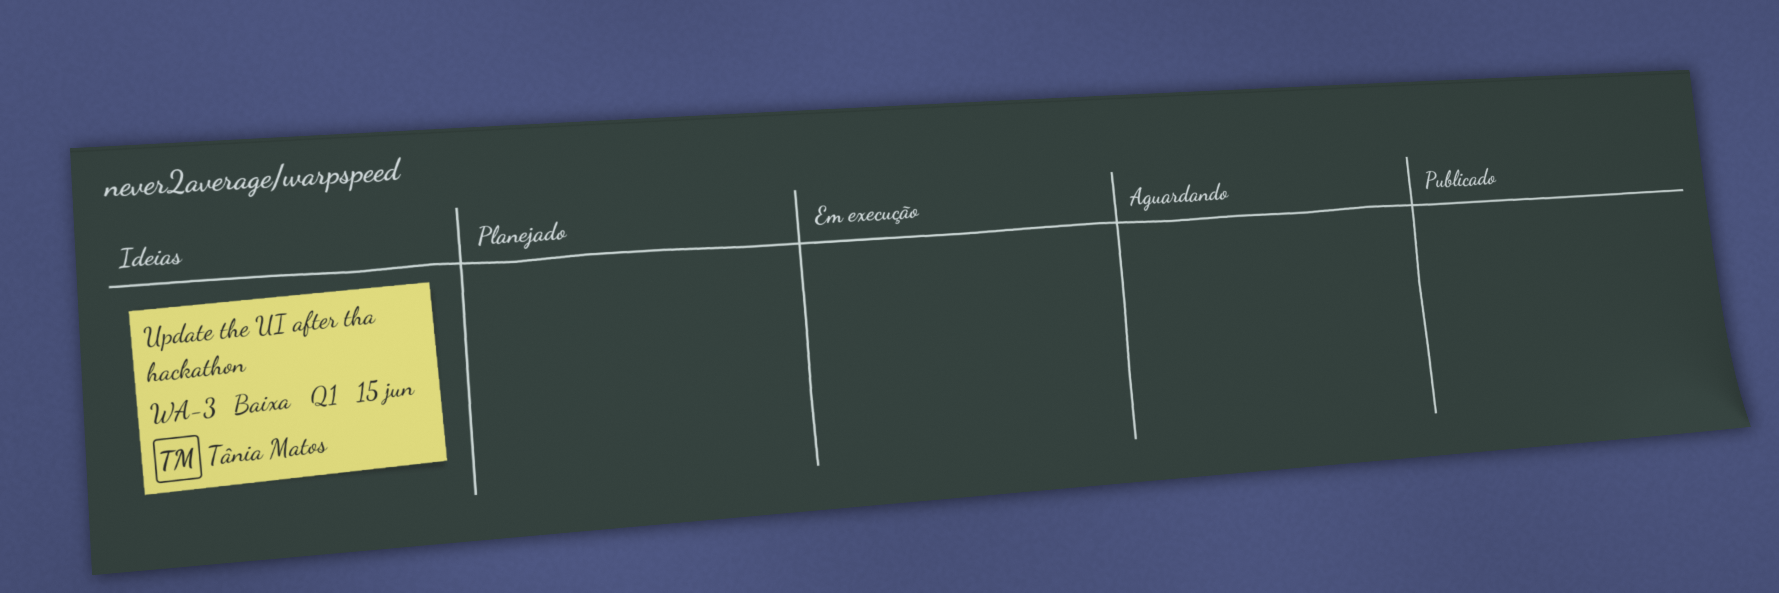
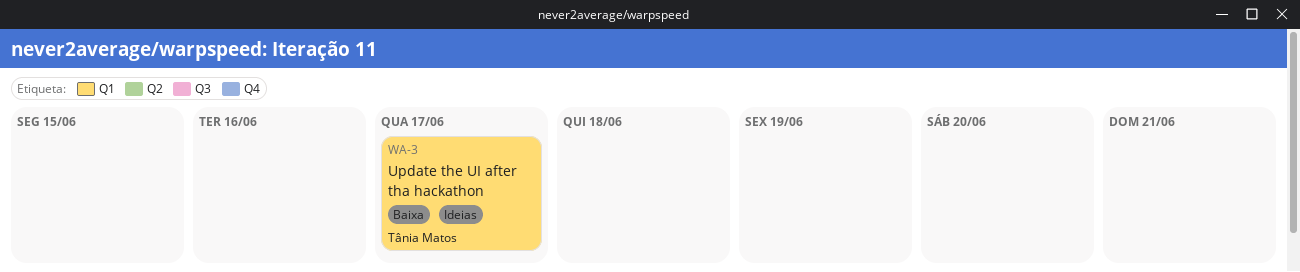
WA-3, due: Jun 15 -> Jun 17

